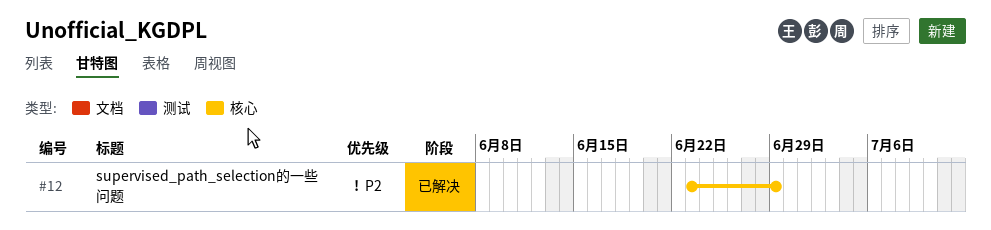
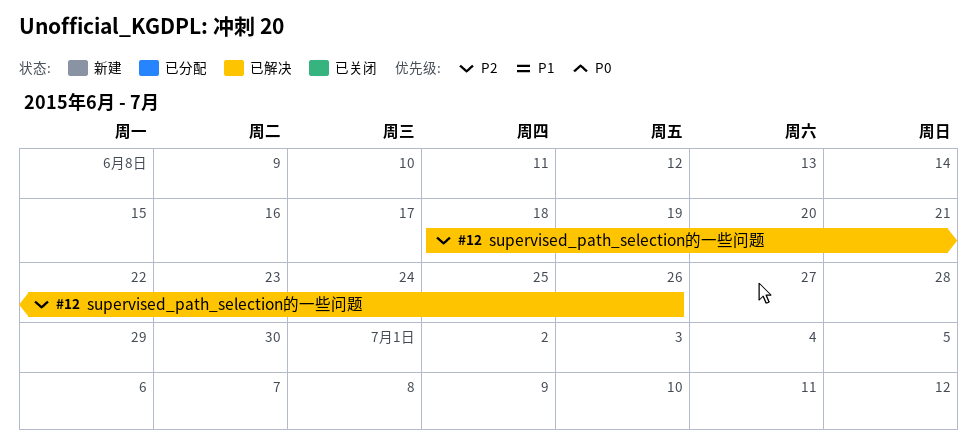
#12, start: Jun 23 -> Jun 18
#12, due: Jun 29 -> Jun 26

